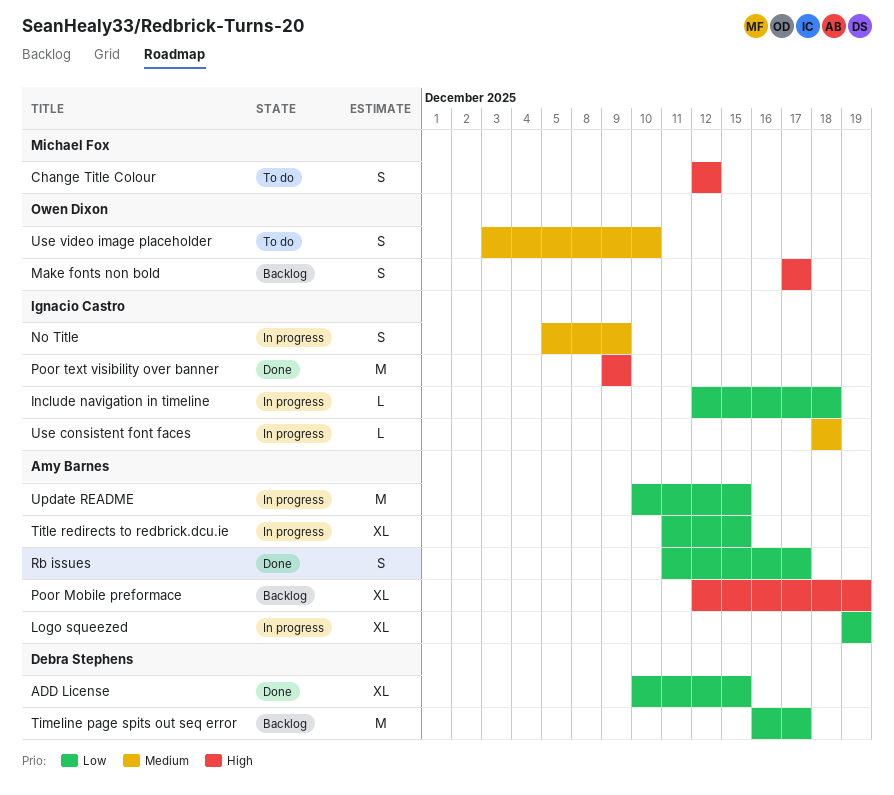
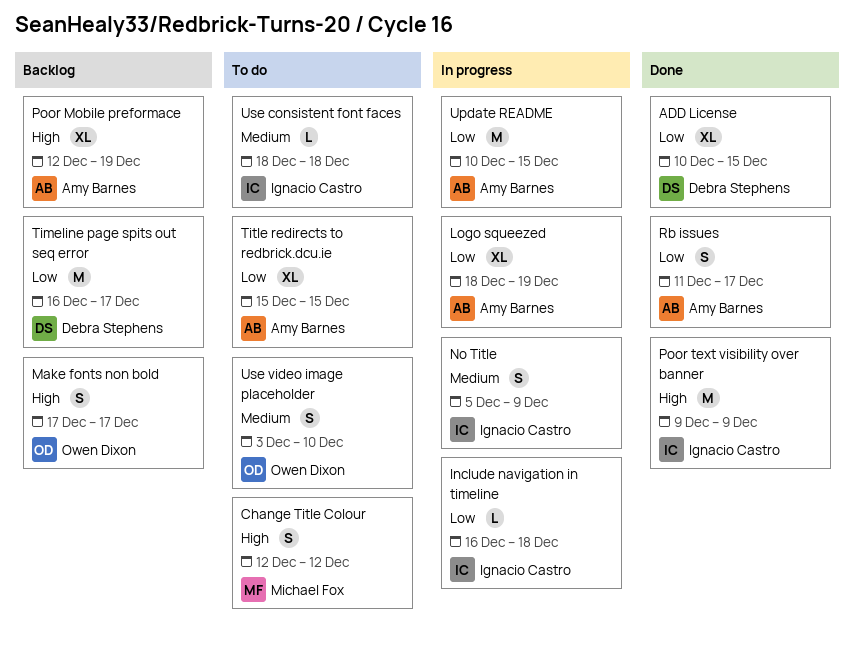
Include navigation in timeline, start: Dec 12 -> Dec 16
Logo squeezed, start: Dec 19 -> Dec 18
Title redirects to redbrick.dcu.ie, status: In progress -> To do
Title redirects to redbrick.dcu.ie, start: Dec 11 -> Dec 15
Use consistent font faces, status: In progress -> To do

